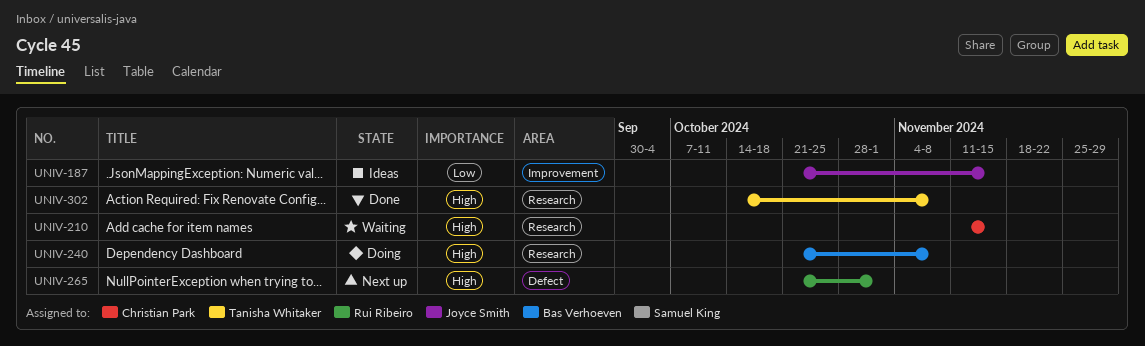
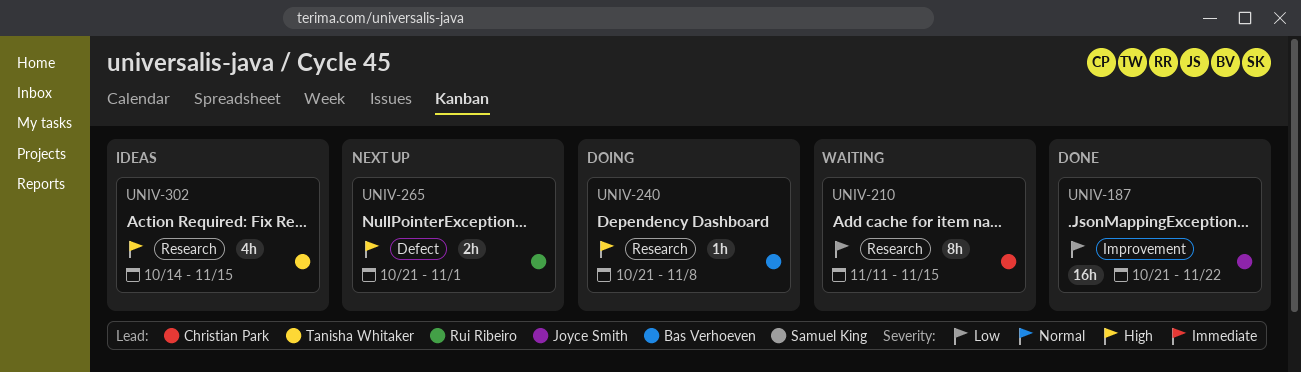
UNIV-187, status: Ideas -> Done
UNIV-187, due: Nov 15 -> Nov 22
UNIV-210, priority: High -> Low
UNIV-302, status: Done -> Ideas
UNIV-302, due: Nov 8 -> Nov 15

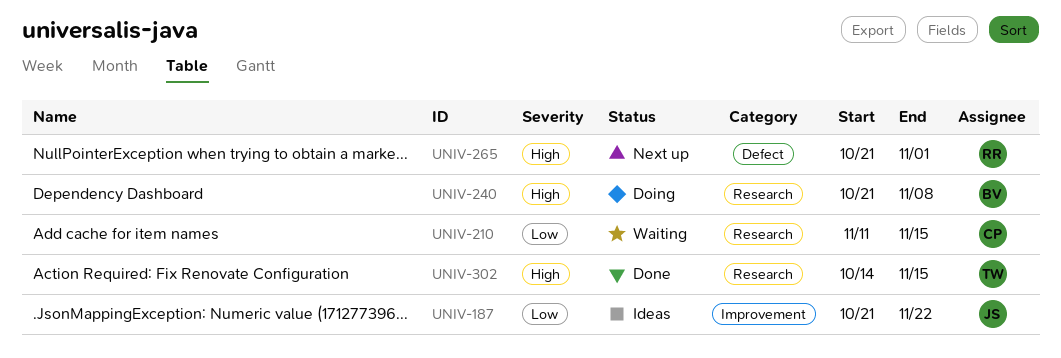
UNIV-187, status: Done -> Ideas
UNIV-302, status: Ideas -> Done

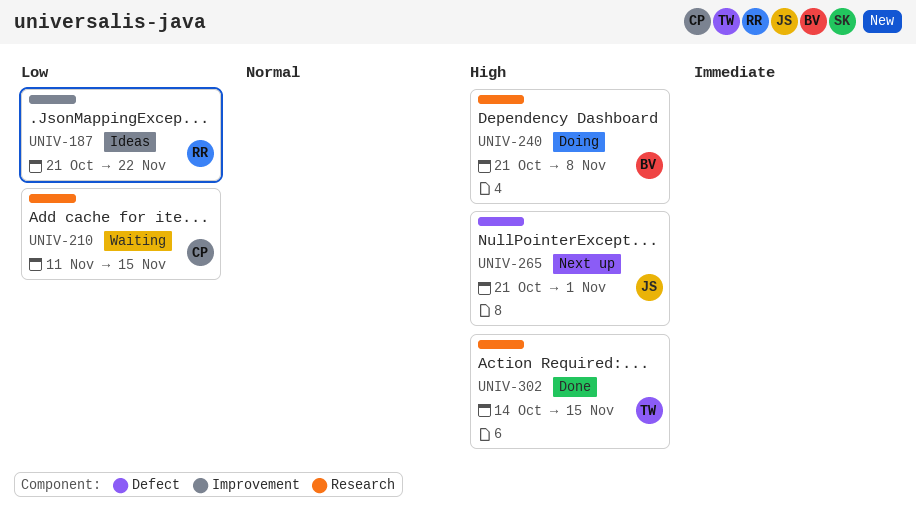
UNIV-187, owner: JS -> RR
UNIV-265, owner: RR -> JS

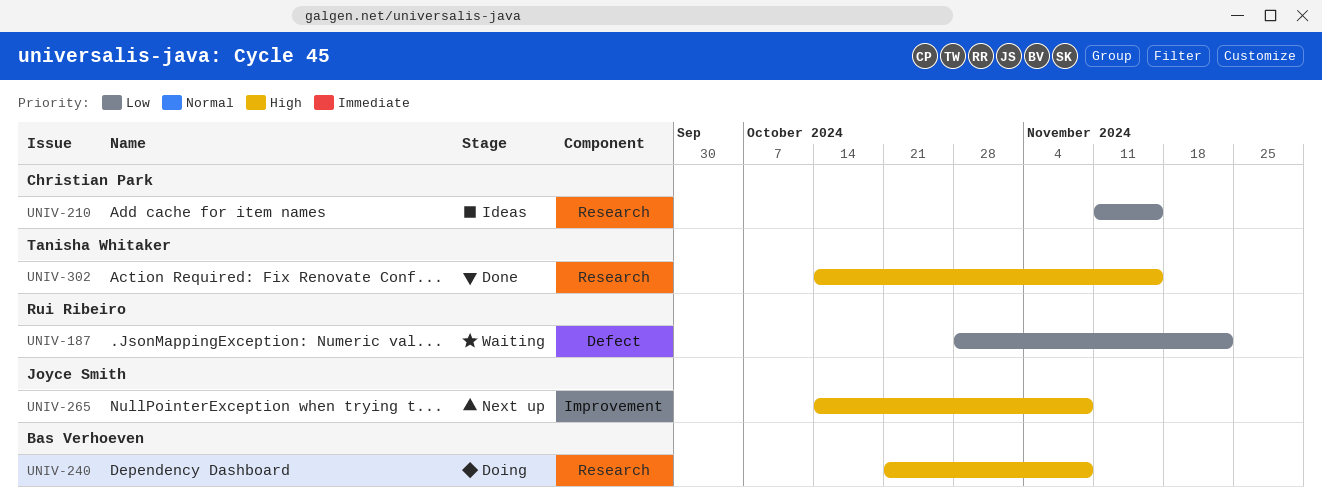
UNIV-187, status: Ideas -> Waiting
UNIV-187, label: Improvement -> Defect
UNIV-187, start: Oct 21 -> Oct 28
UNIV-210, status: Waiting -> Ideas
UNIV-265, label: Defect -> Improvement
UNIV-265, start: Oct 21 -> Oct 14
UNIV-265, due: Nov 1 -> Nov 8

